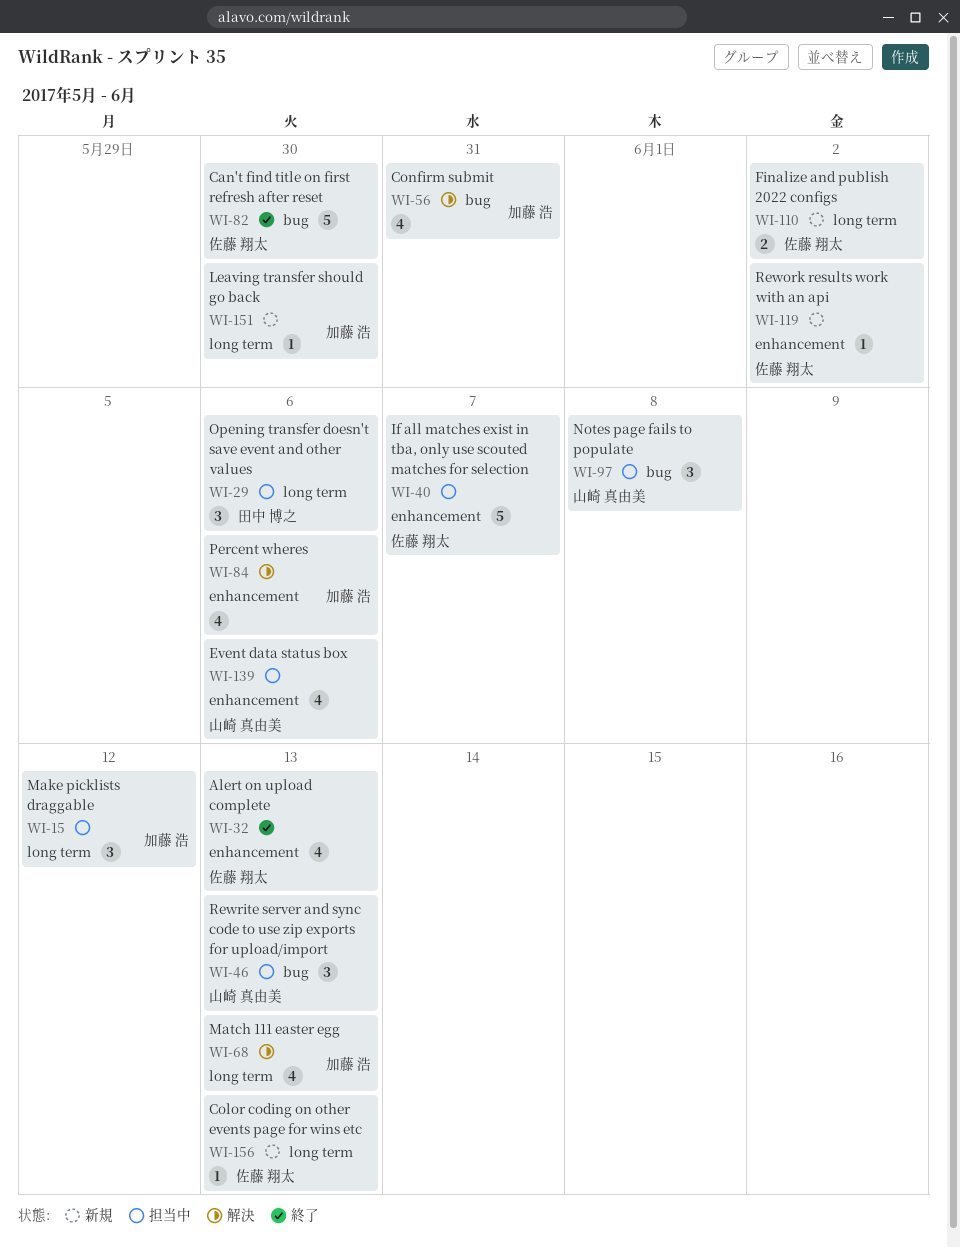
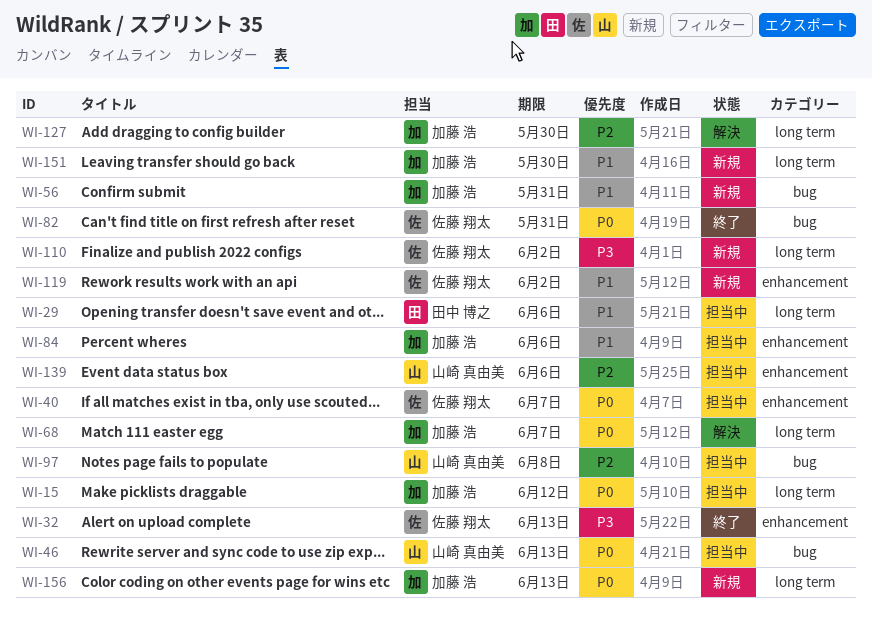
WI-56, status: 解決 -> 新規
WI-68, due: Jun 13 -> Jun 7
WI-82, due: May 30 -> May 31
WI-84, status: 解決 -> 担当中
WI-127: none -> present
WI-156, owner: 佐藤 翔太 -> 加藤 浩

